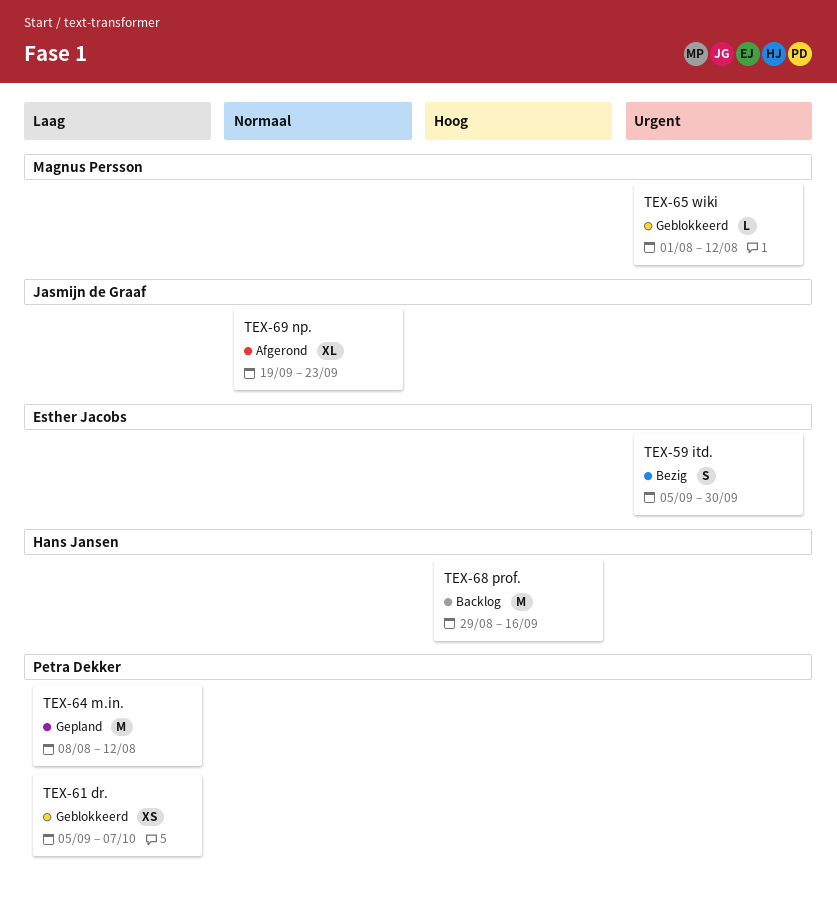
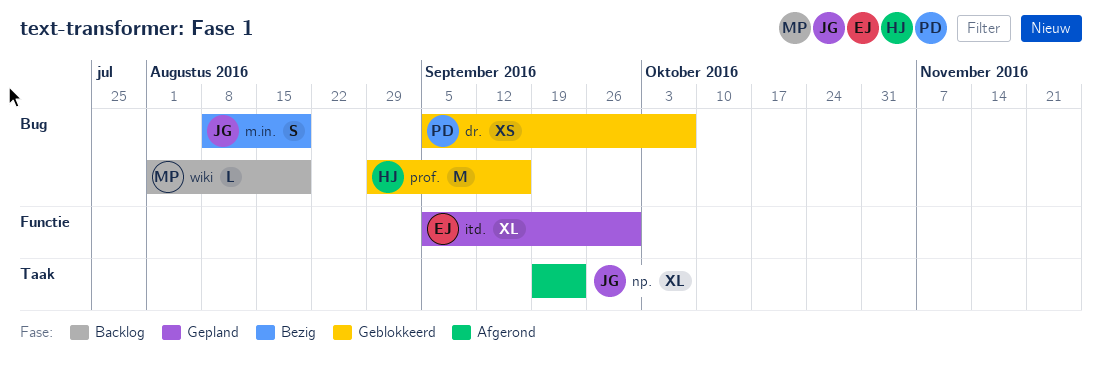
itd., status: Bezig -> Gepland
itd., estimate: S -> XL
m.in., status: Gepland -> Bezig
m.in., owner: Petra Dekker -> Jasmijn de Graaf
m.in., estimate: M -> S
m.in., due: Aug 12 -> Aug 19
prof., status: Backlog -> Geblokkeerd
wiki, status: Geblokkeerd -> Backlog
wiki, due: Aug 12 -> Aug 19

